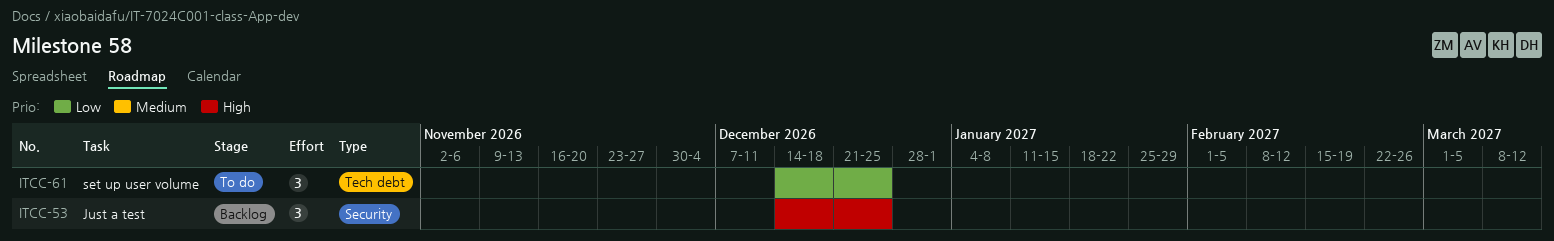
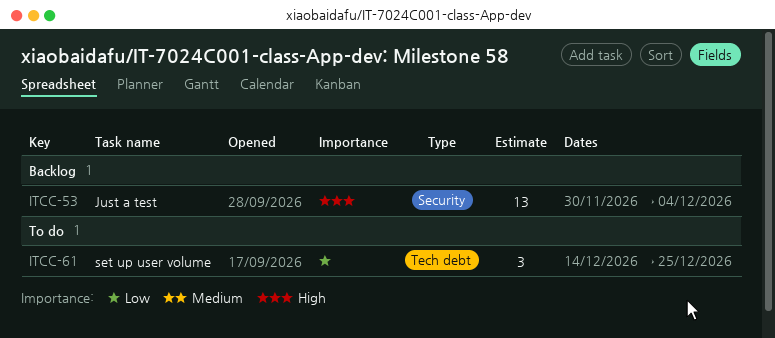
ITCC-53, estimate: 3 -> 13
ITCC-53, start: Dec 14 -> Nov 30
ITCC-53, due: Dec 25 -> Dec 4

